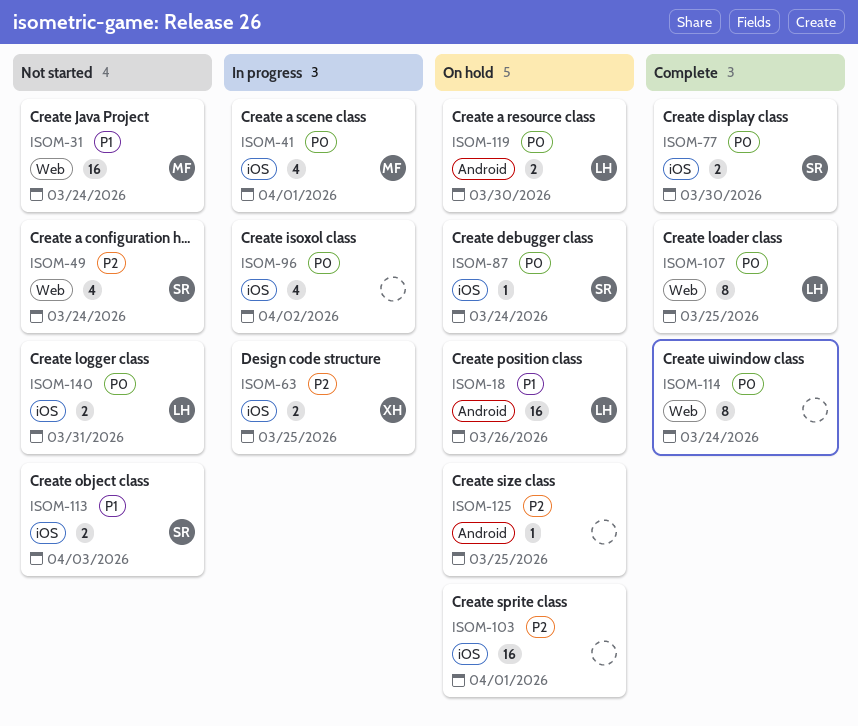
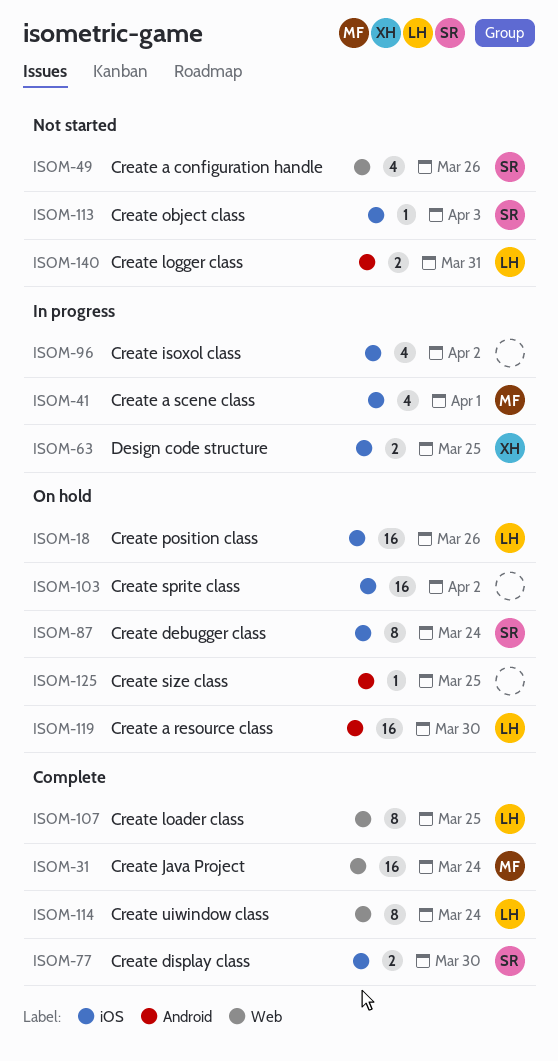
ISOM-18, label: Android -> iOS
ISOM-31, status: Not started -> Complete
ISOM-49, due: Mar 24 -> Mar 26
ISOM-87, estimate: 1 -> 8
ISOM-103, due: Apr 1 -> Apr 2
ISOM-113, estimate: 2 -> 1
ISOM-114, owner: none -> LH
ISOM-119, estimate: 2 -> 16
ISOM-140, label: iOS -> Android

